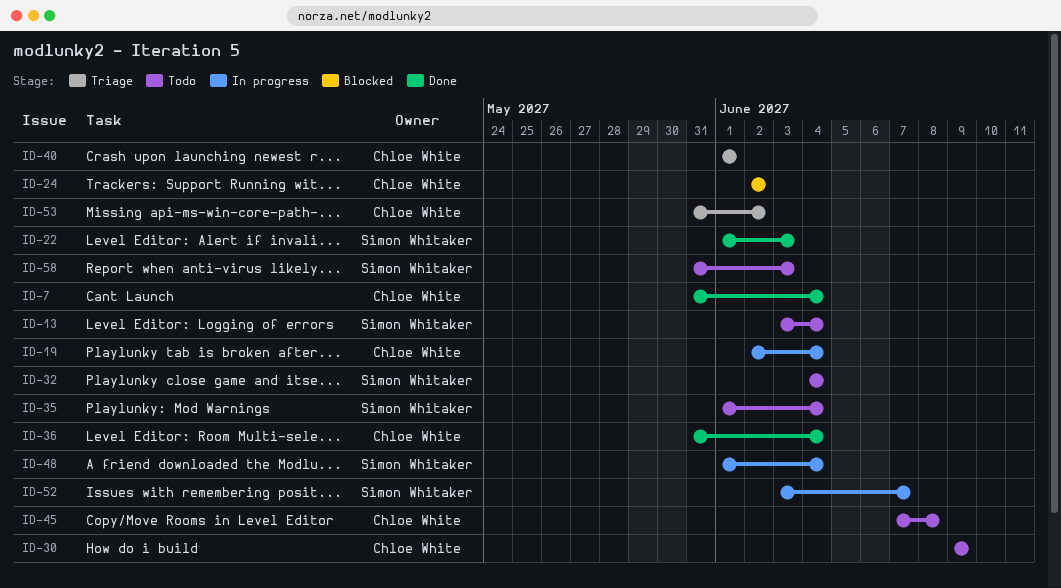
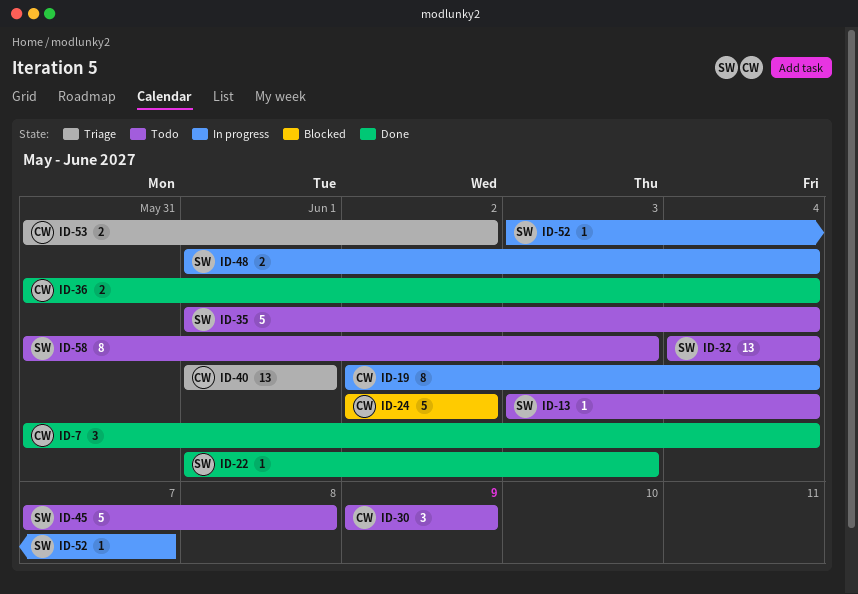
ID-45, owner: Chloe White -> Simon Whitaker

